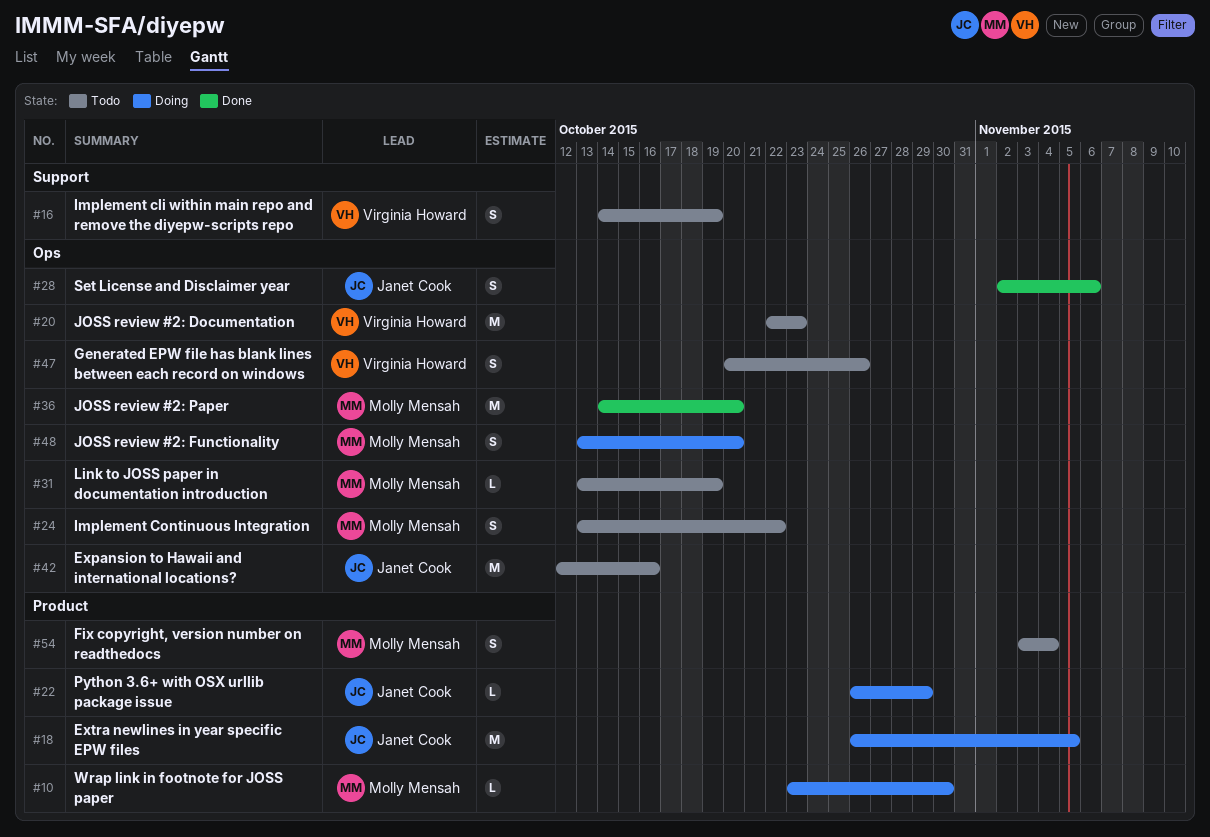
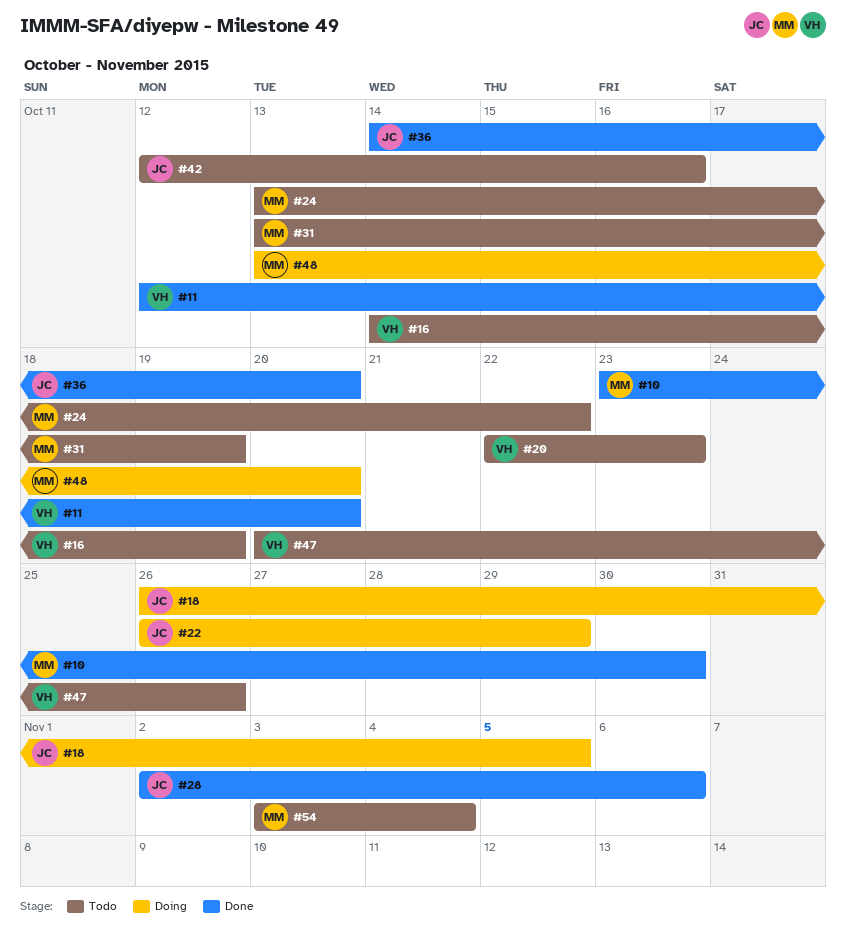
#10, status: Doing -> Done
#11: none -> present
#36, owner: Molly Mensah -> Janet Cook

